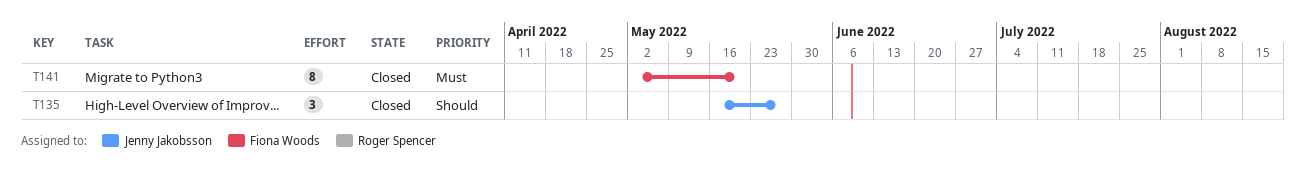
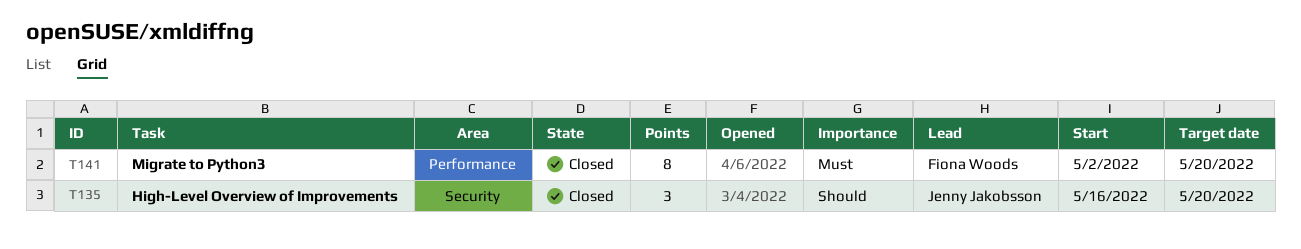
T135, due: May 27 -> May 20

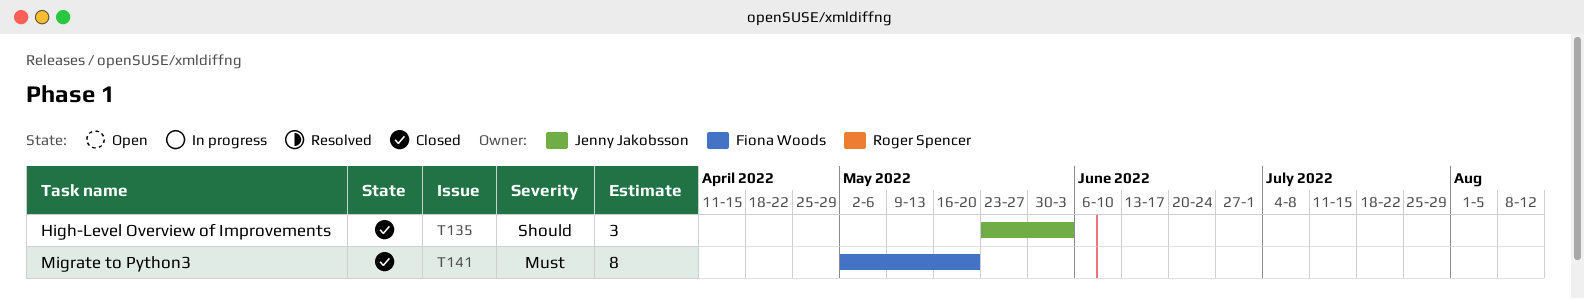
T135, start: May 16 -> May 23
T135, due: May 20 -> Jun 3

